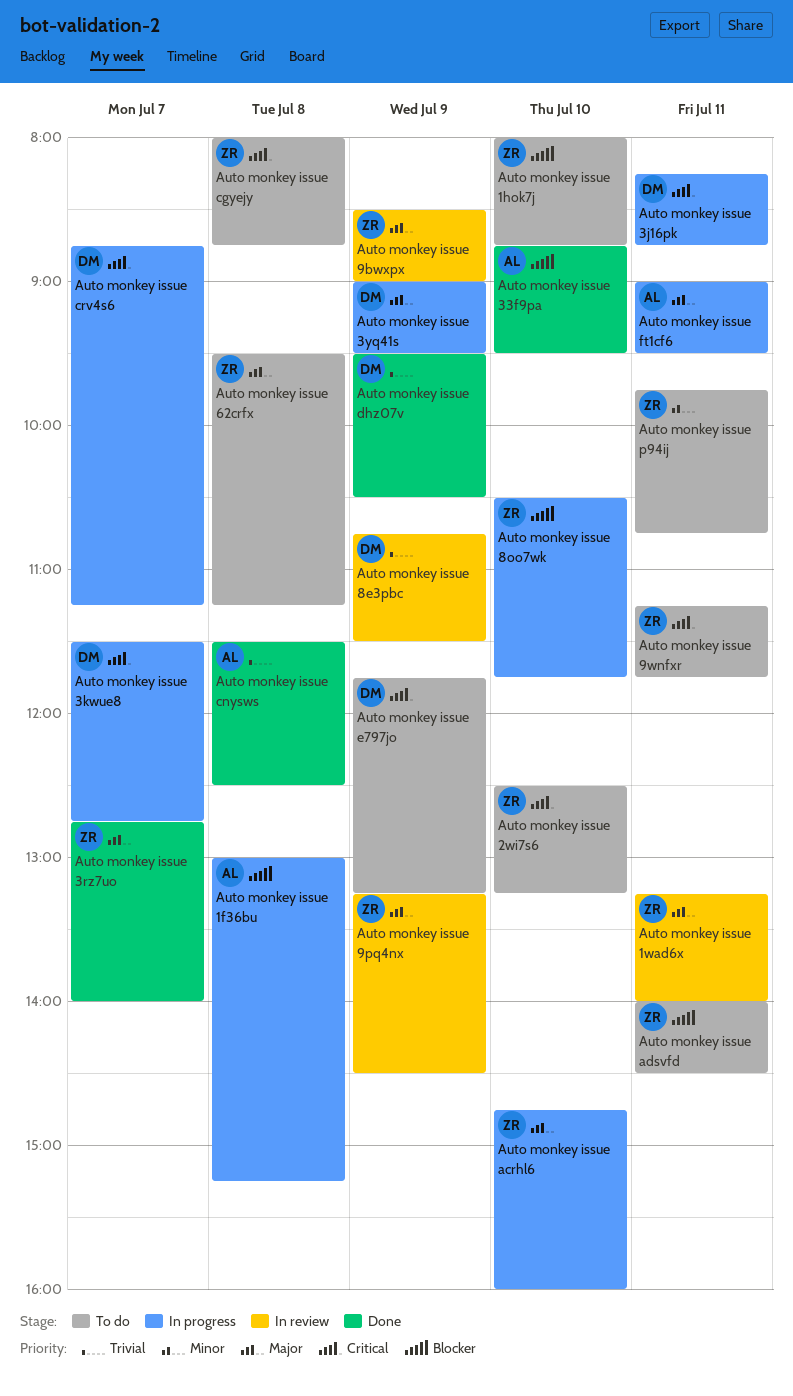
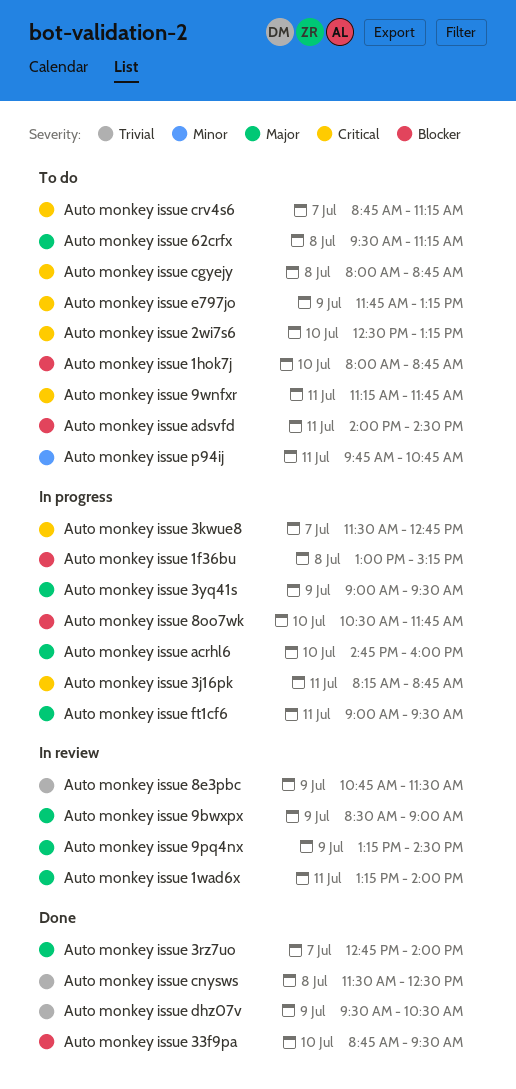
Auto monkey issue crv4s6, status: In progress -> To do

